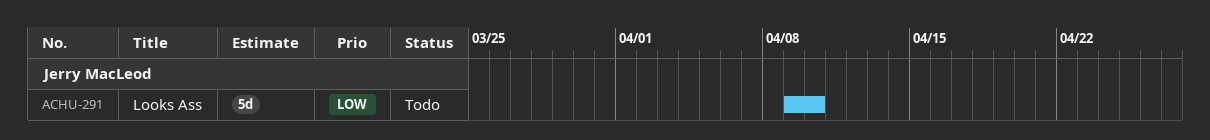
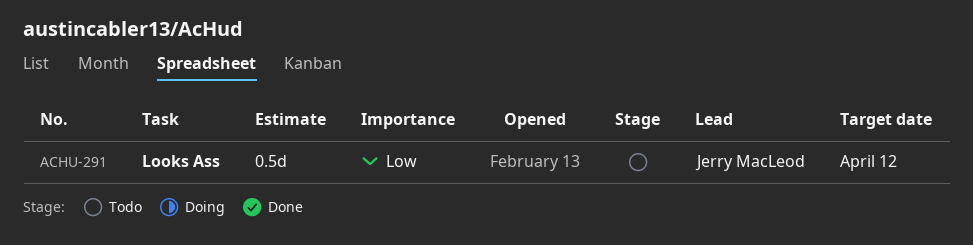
ACHU-291, estimate: 5d -> 0.5d
ACHU-291, due: Apr 10 -> Apr 12

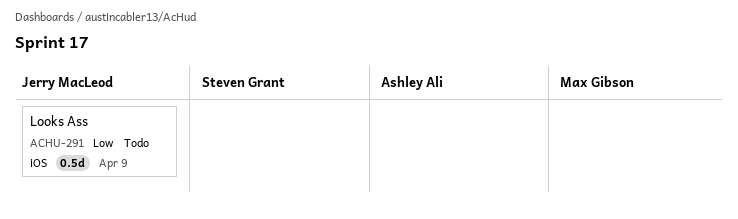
ACHU-291, due: Apr 12 -> Apr 9

